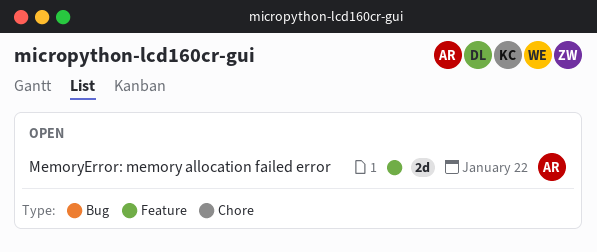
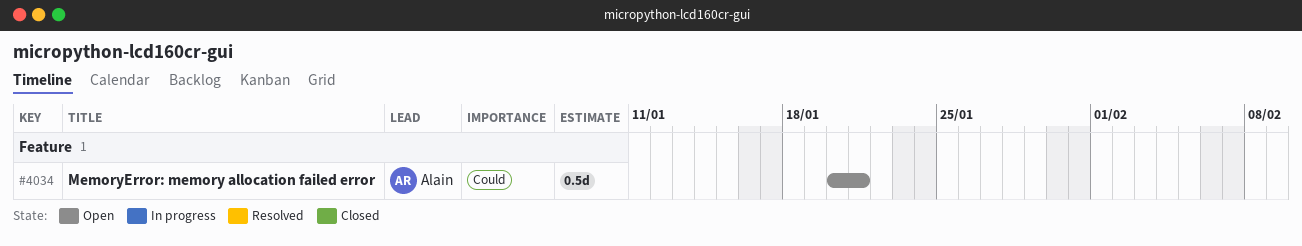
MemoryError: memory allocation failed error, estimate: 2d -> 0.5d
MemoryError: memory allocation failed error, due: Jan 22 -> Jan 21

